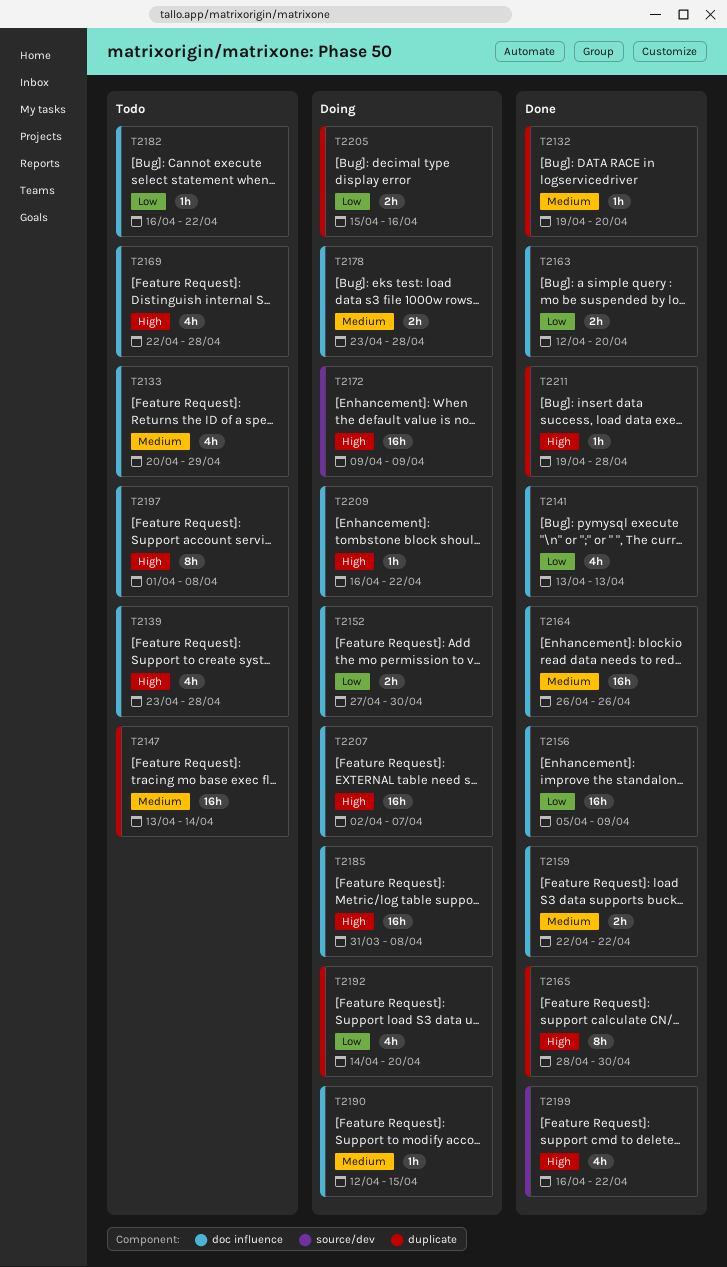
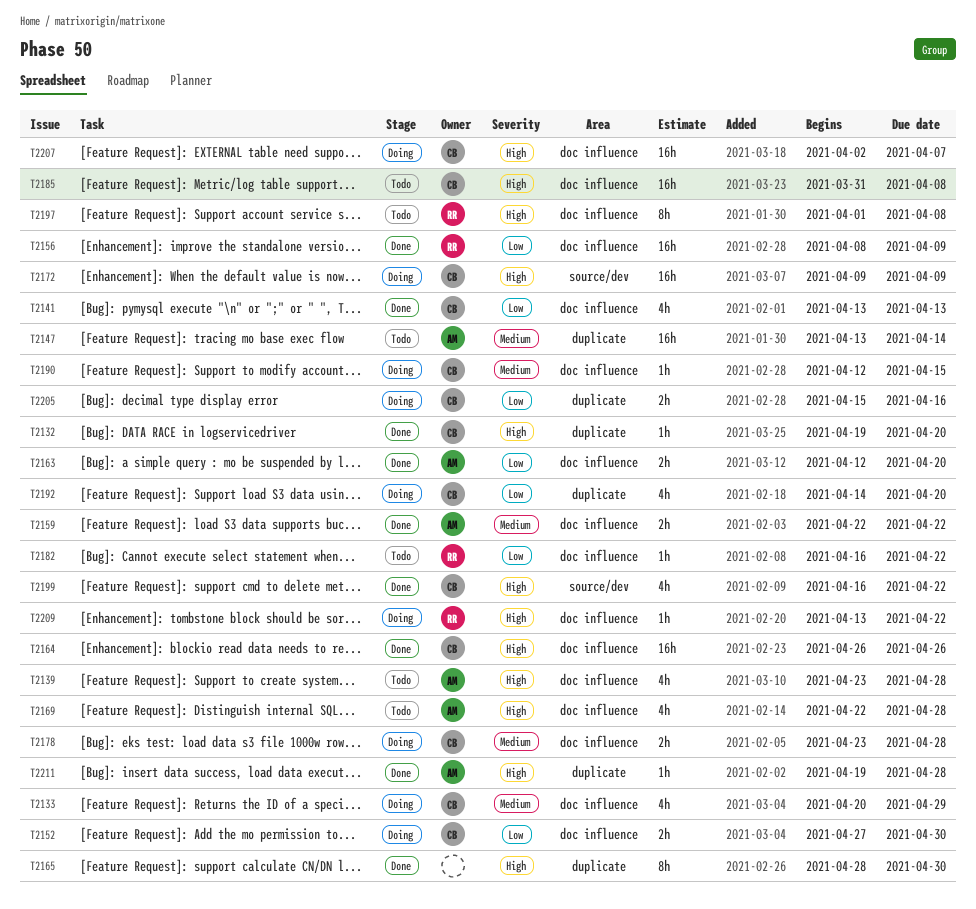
T2132, priority: Medium -> High
T2133, status: Todo -> Doing
T2156, start: Apr 5 -> Apr 8
T2164, priority: Medium -> High
T2185, status: Doing -> Todo
T2209, start: Apr 16 -> Apr 13

